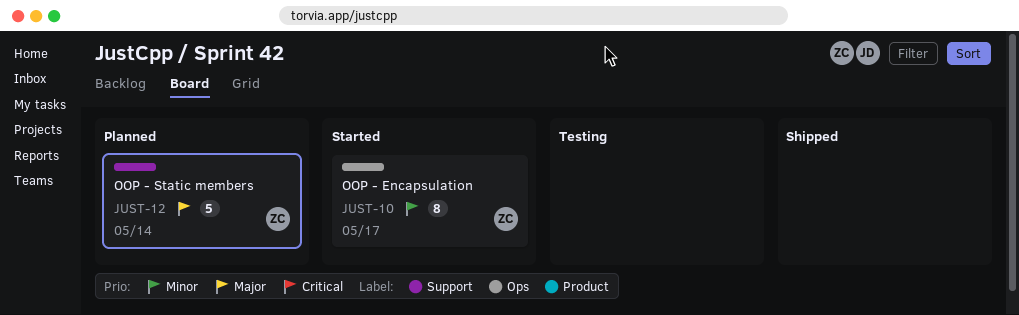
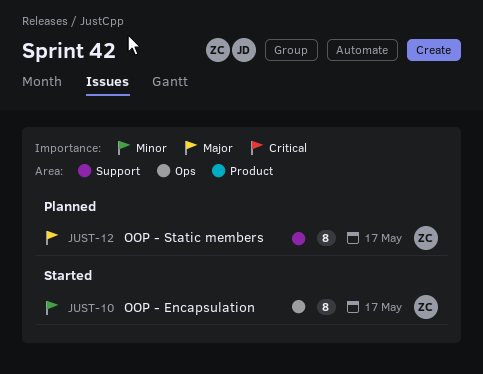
JUST-12, estimate: 5 -> 8
JUST-12, due: May 14 -> May 17

